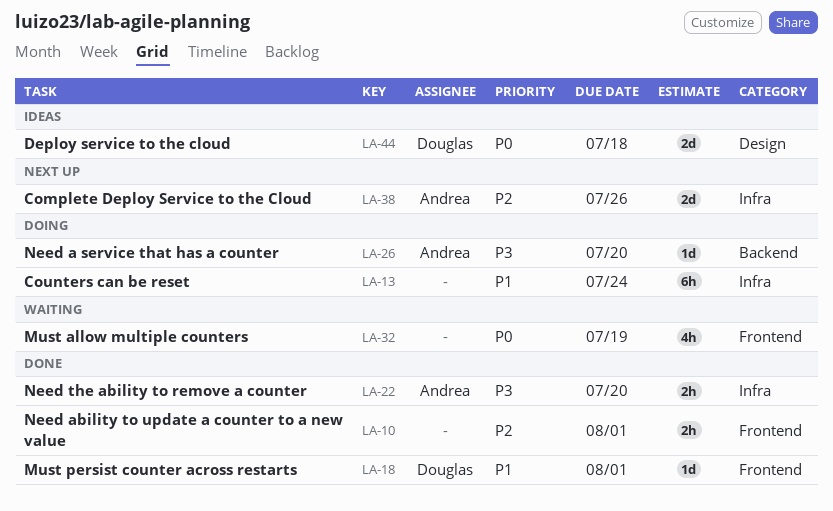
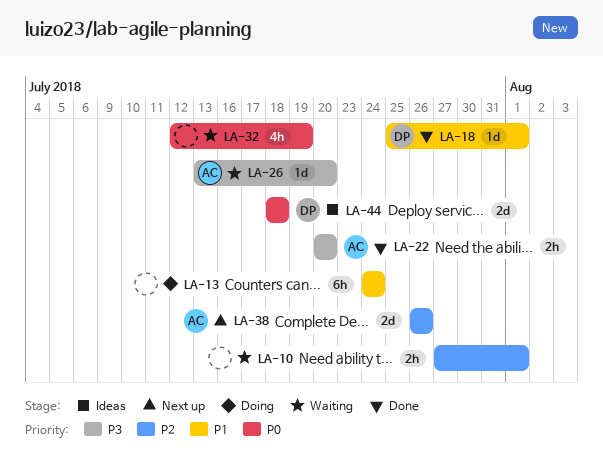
LA-10, status: Done -> Waiting
LA-26, status: Doing -> Waiting

